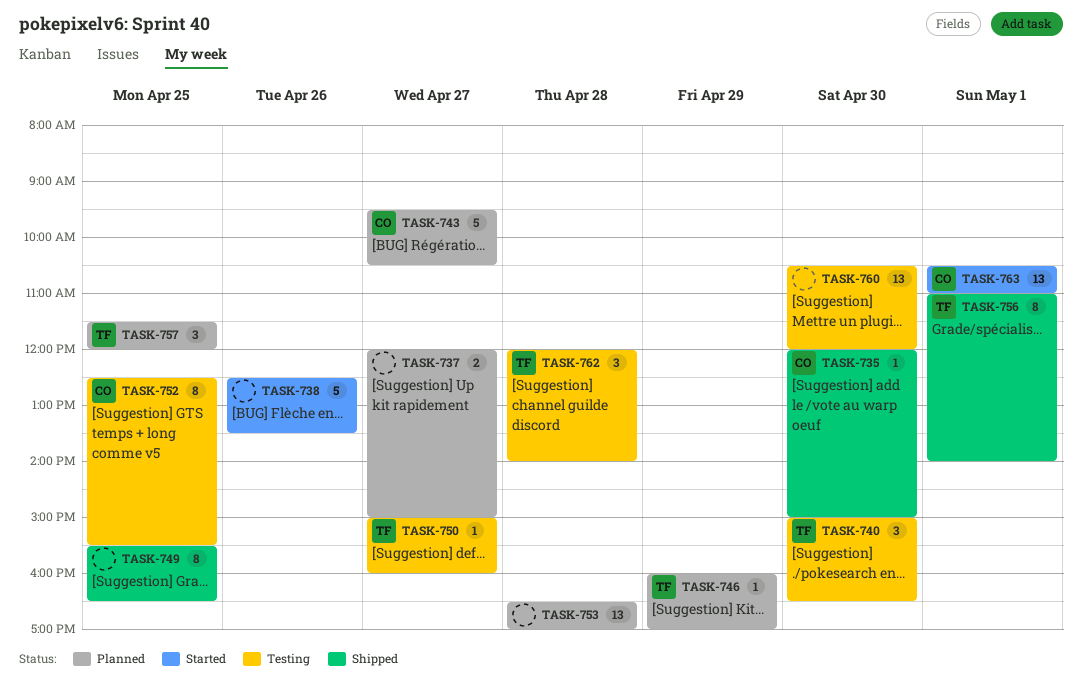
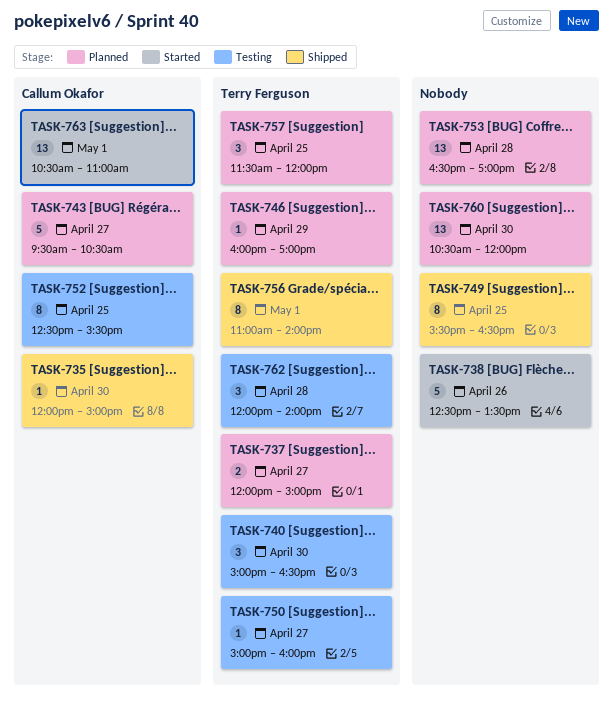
TASK-737, owner: none -> Terry Ferguson
TASK-760, status: Testing -> Planned

